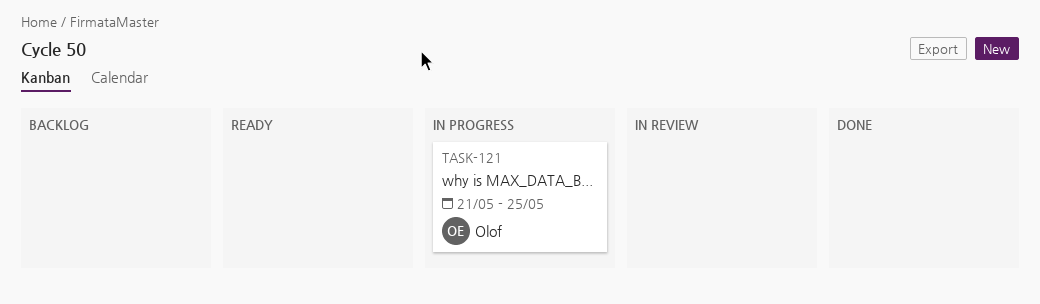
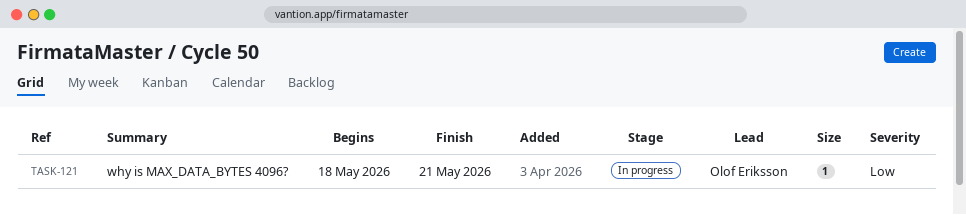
TASK-121, start: May 21 -> May 18
TASK-121, due: May 25 -> May 21

